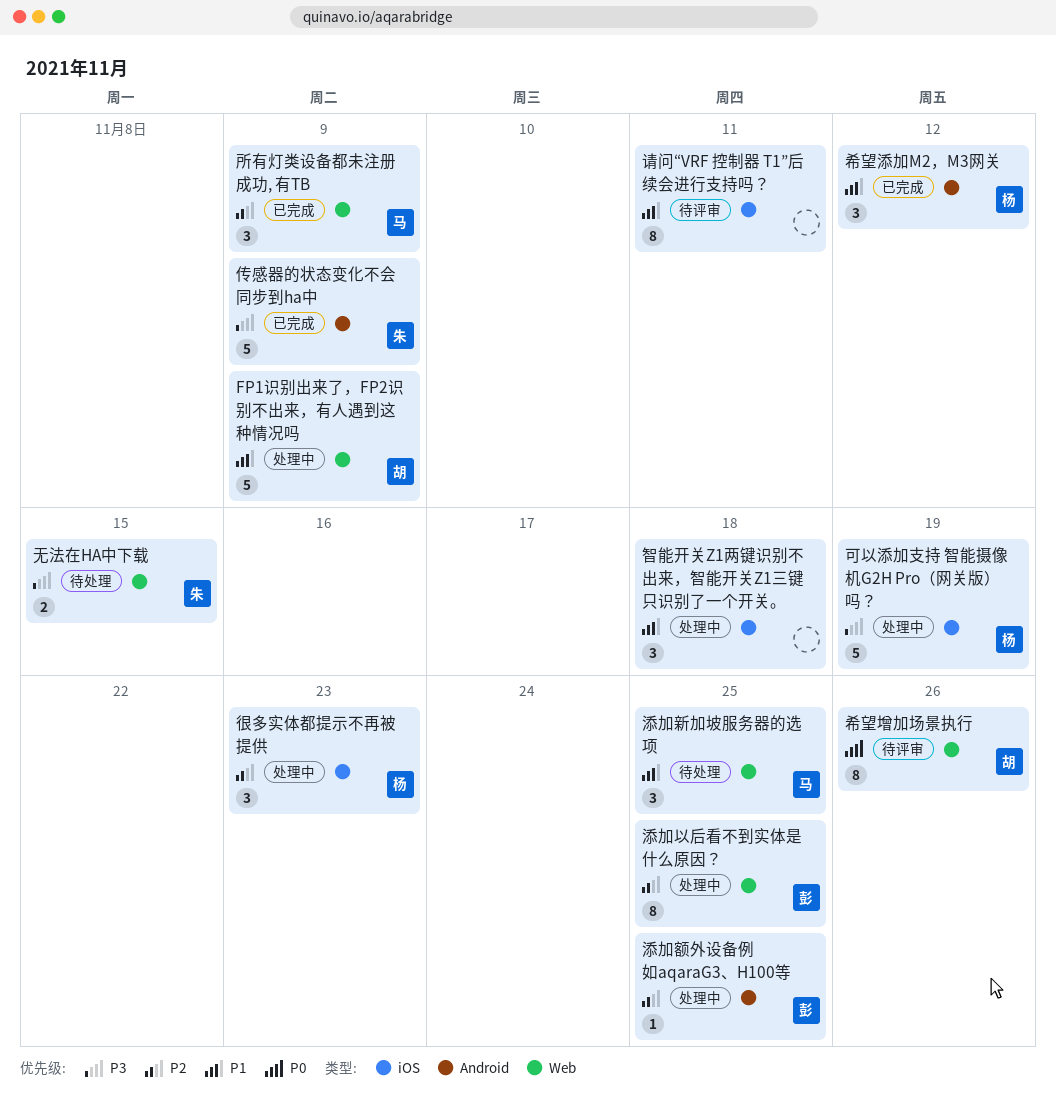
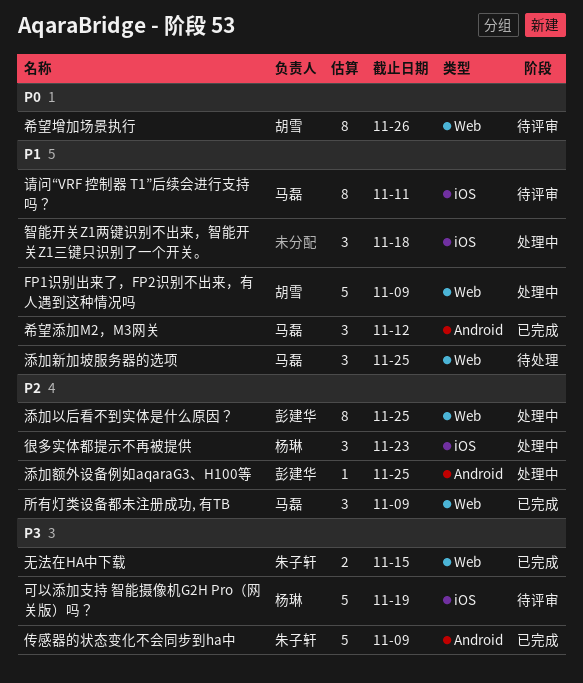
可以添加支持 智能摄像机G2H Pro（网关版）吗？, status: 处理中 -> 待评审
希望添加M2，M3网关, owner: 杨琳 -> 马磊
无法在HA中下载, status: 待处理 -> 已完成
请问“VRF 控制器 T1”后续会进行支持吗？, owner: none -> 马磊

